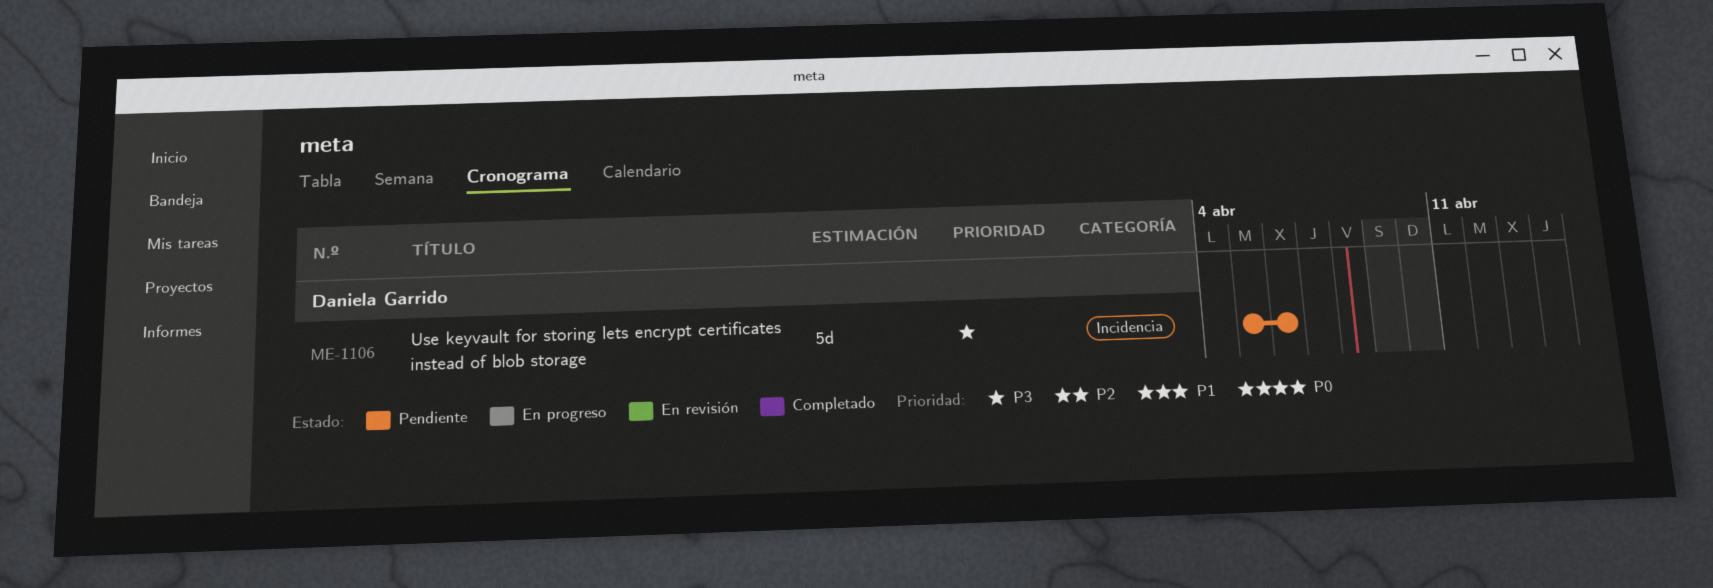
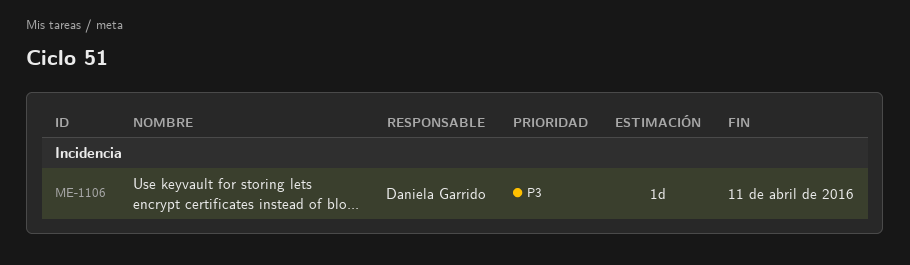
ME-1106, estimate: 5d -> 1d
ME-1106, due: Apr 6 -> Apr 11

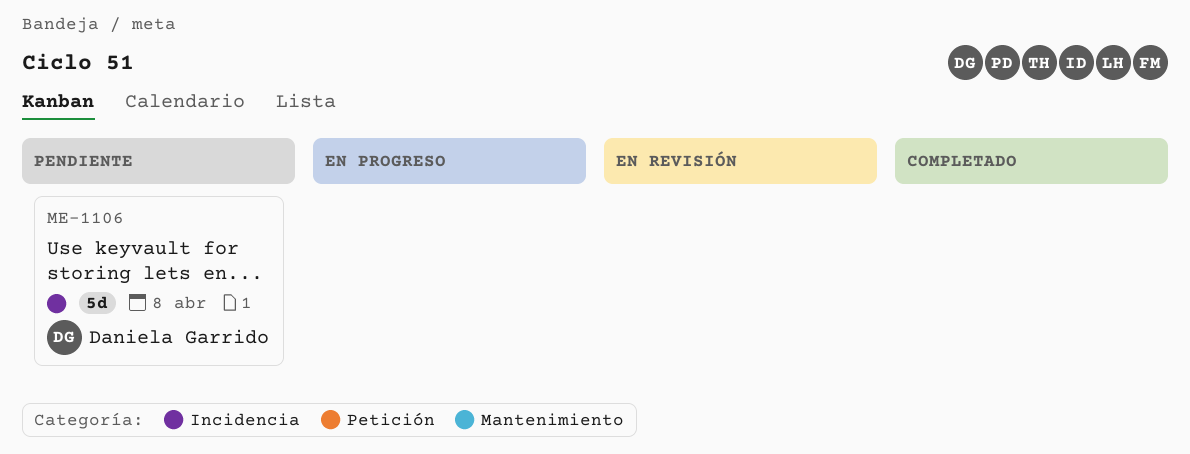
ME-1106, estimate: 1d -> 5d
ME-1106, due: Apr 11 -> Apr 8

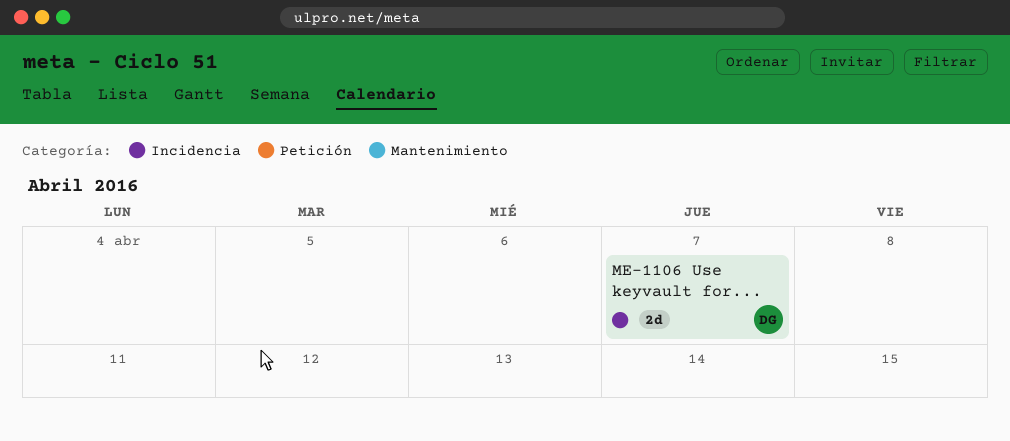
ME-1106, estimate: 5d -> 2d
ME-1106, due: Apr 8 -> Apr 7

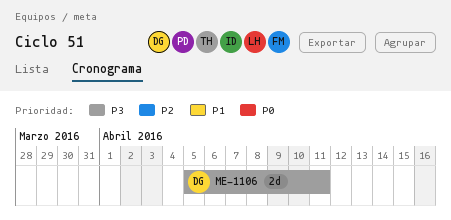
ME-1106, due: Apr 7 -> Apr 11

